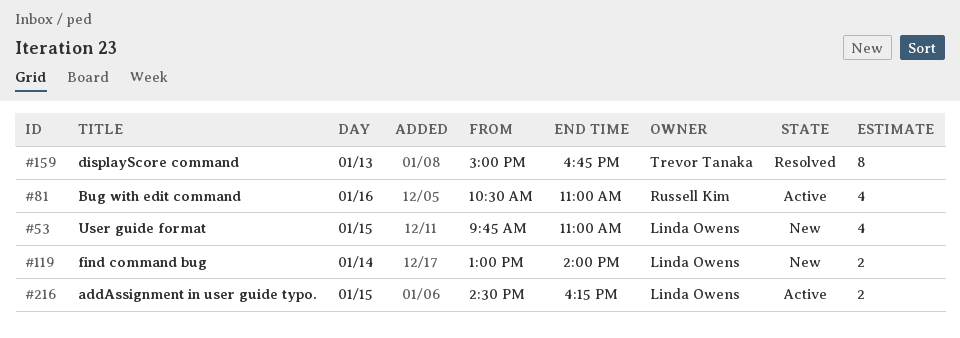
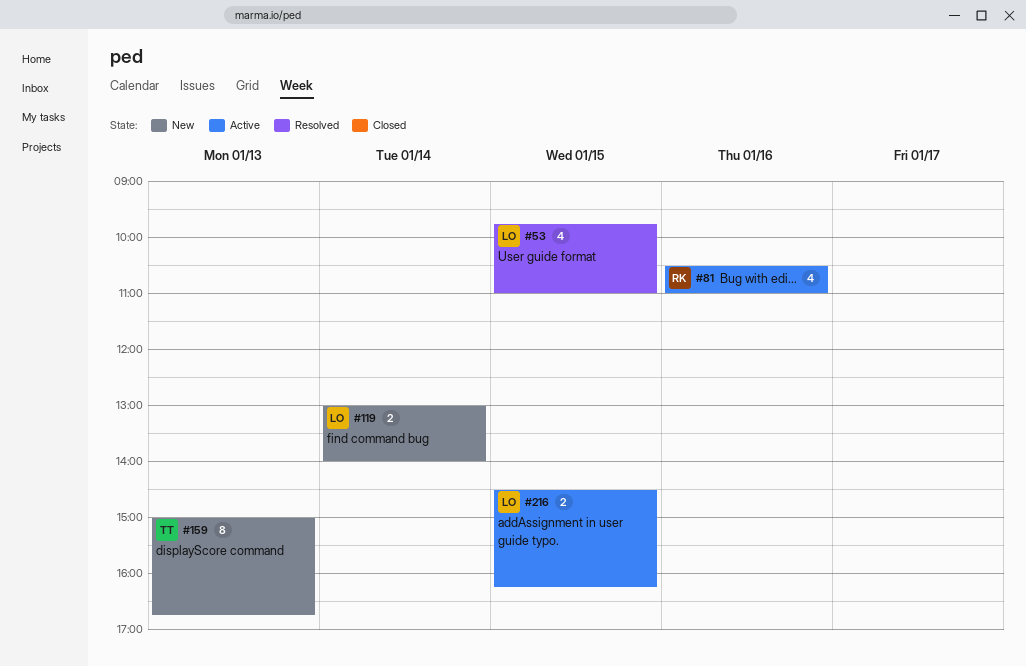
#53, status: New -> Resolved
#159, status: Resolved -> New

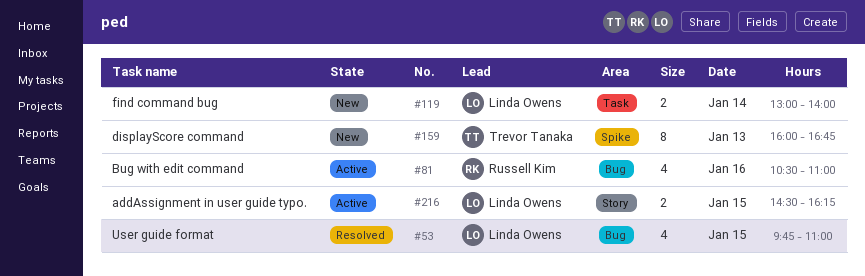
#159, begins: 15:00 -> 16:00

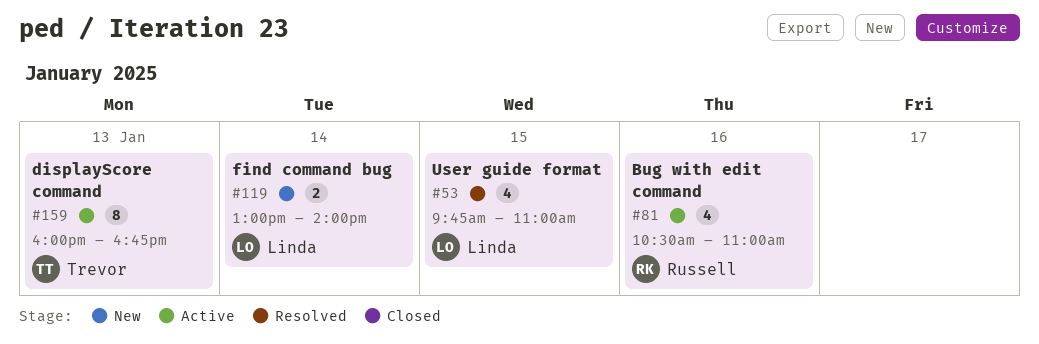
#159, status: New -> Active
#216: present -> none

